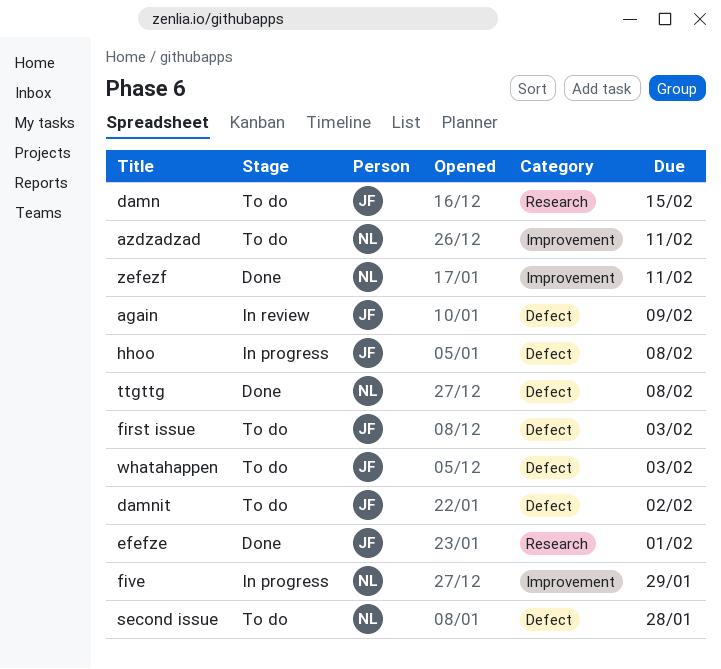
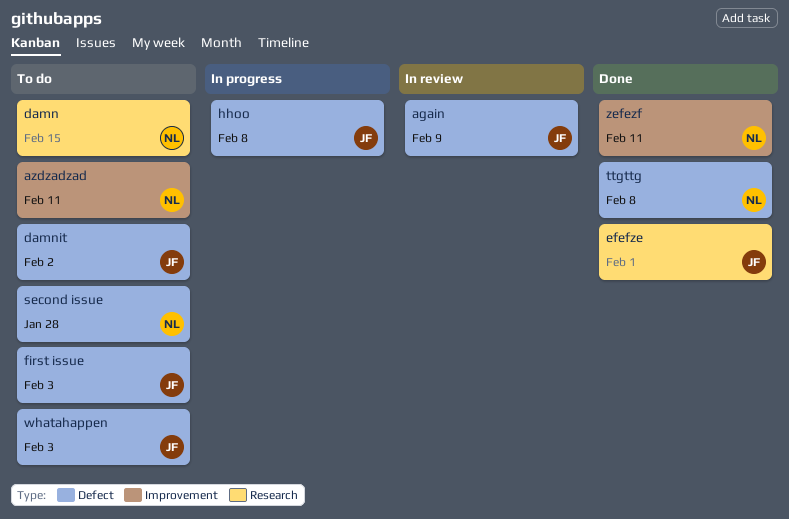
damn, owner: JF -> NL
five: present -> none

